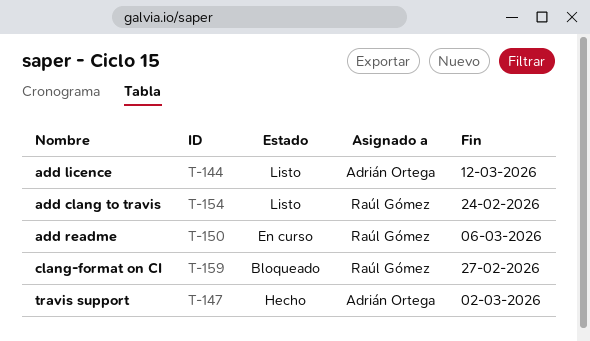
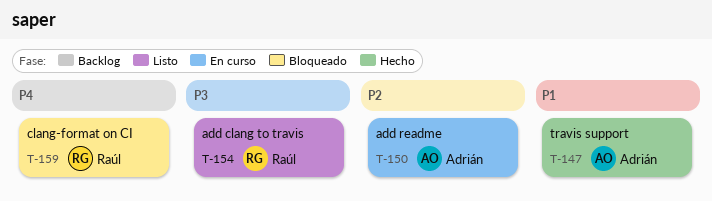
T-144: present -> none
T-150, owner: Raúl Gómez -> Adrián Ortega

